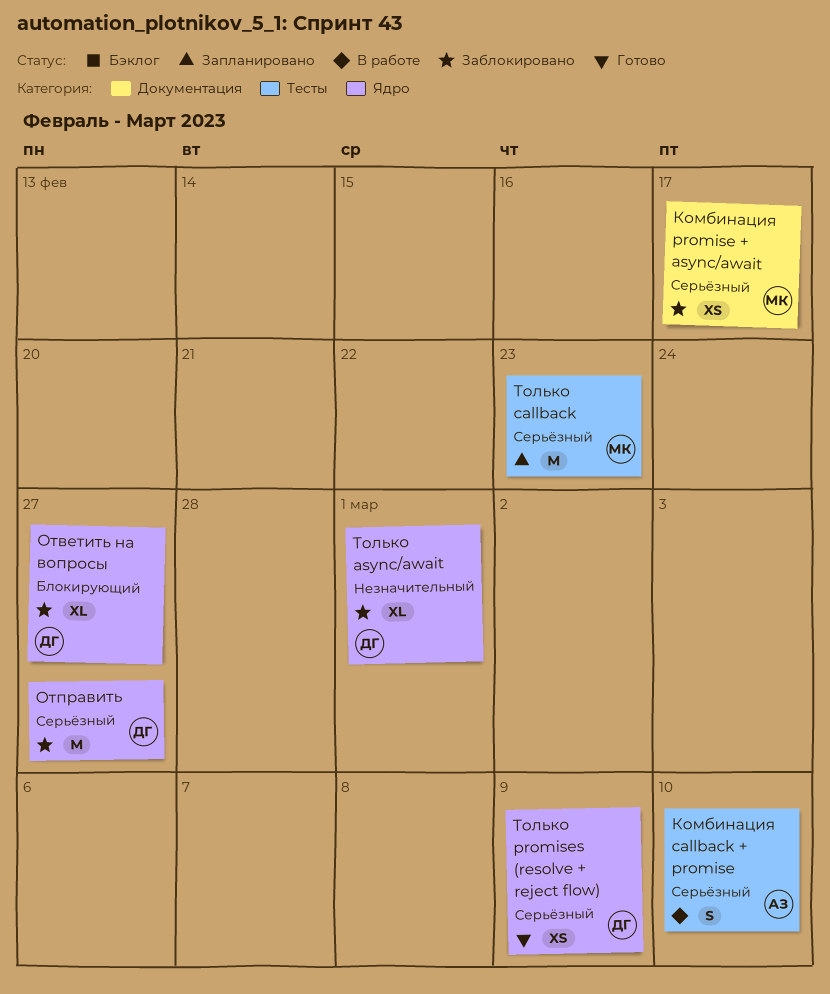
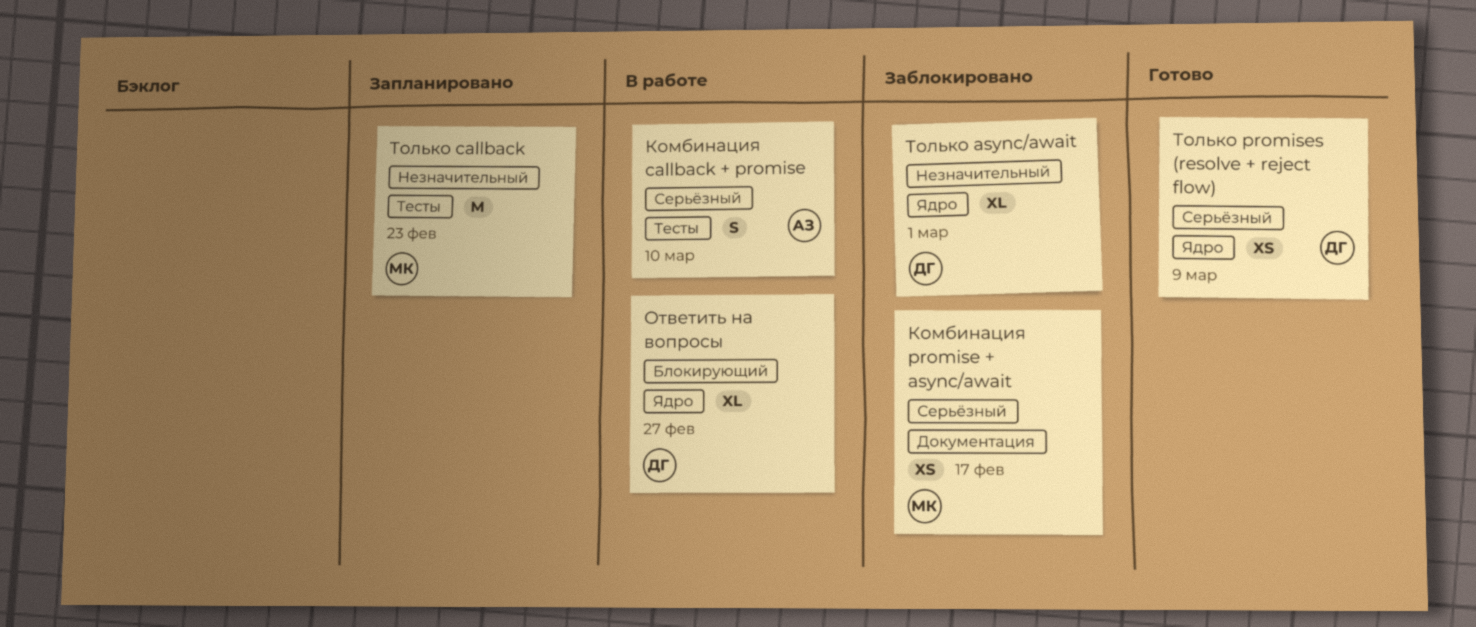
Ответить на вопросы, status: Заблокировано -> В работе
Отправить: present -> none
Только callback, priority: Серьёзный -> Незначительный

